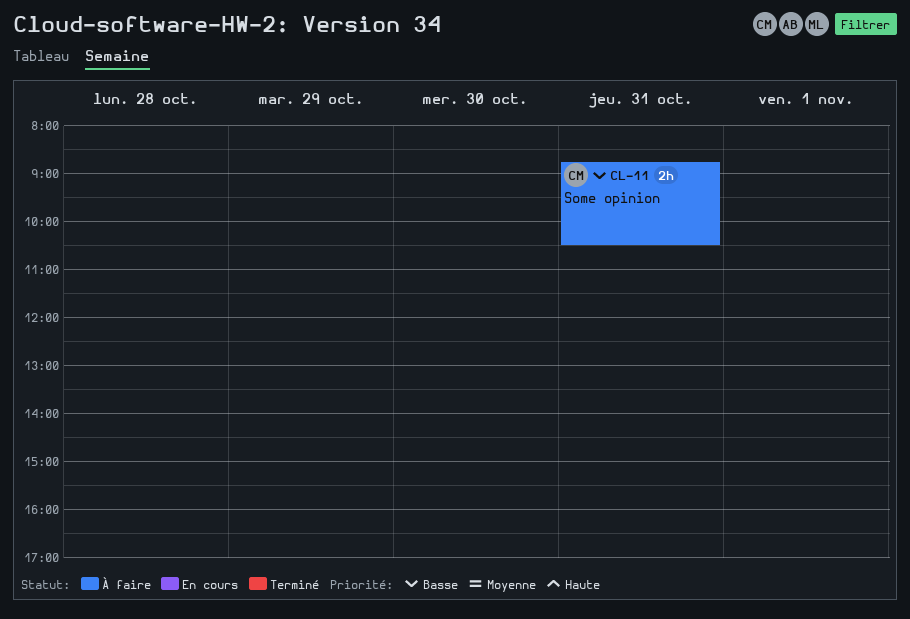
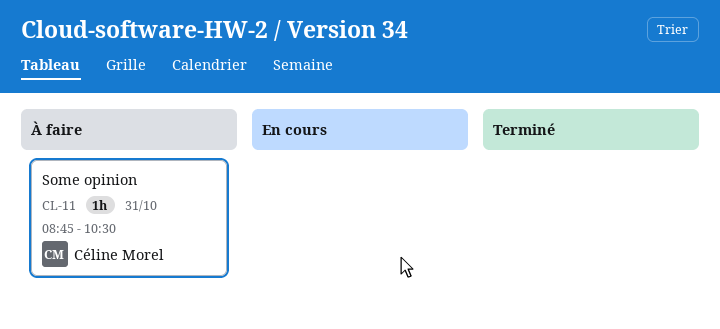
CL-11, estimate: 2h -> 1h

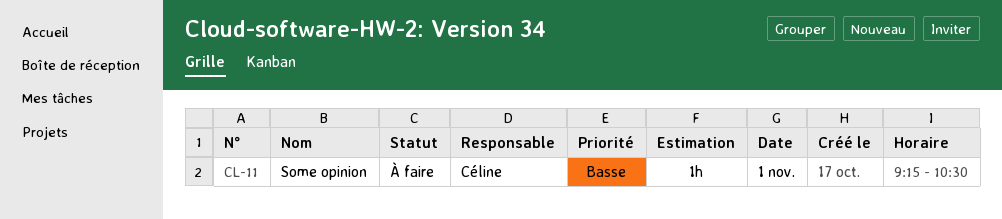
CL-11, day: Oct 31 -> Nov 1
CL-11, begins: 08:45 -> 09:15

